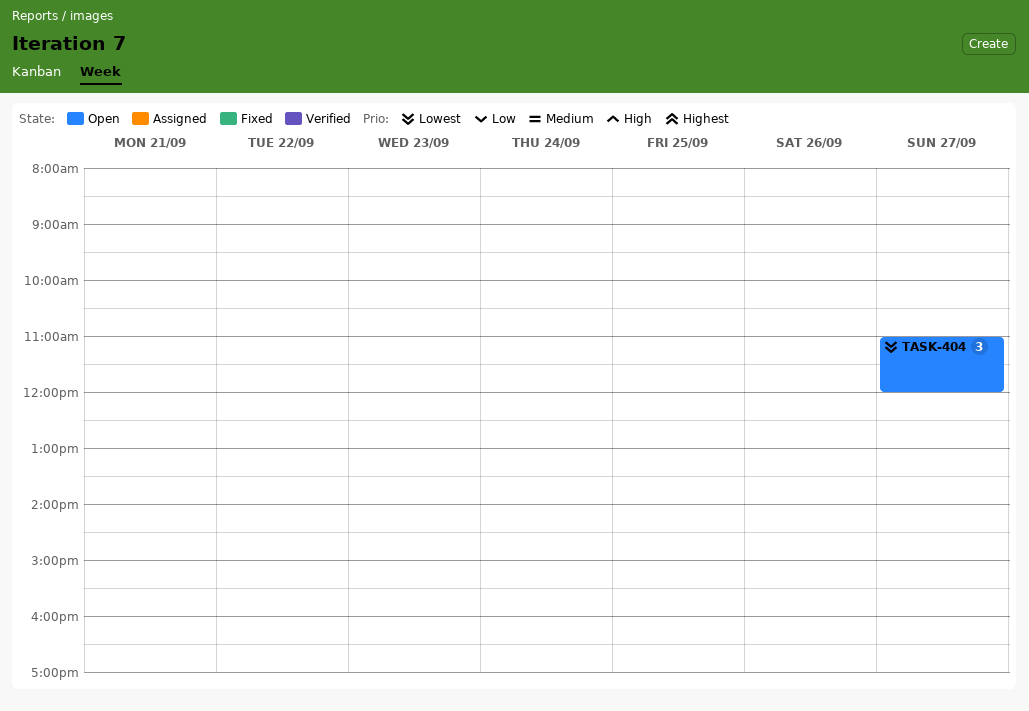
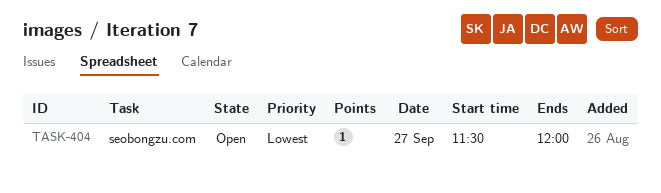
TASK-404, estimate: 3 -> 1
TASK-404, begins: 11:00 -> 11:30

